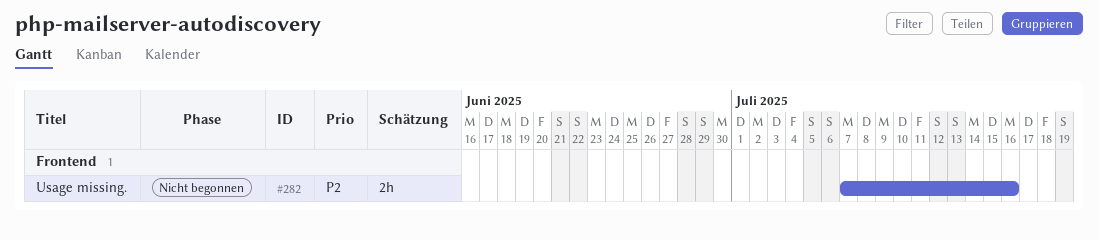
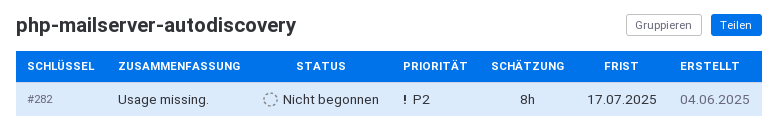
#282, estimate: 2h -> 8h
#282, due: Jul 16 -> Jul 17

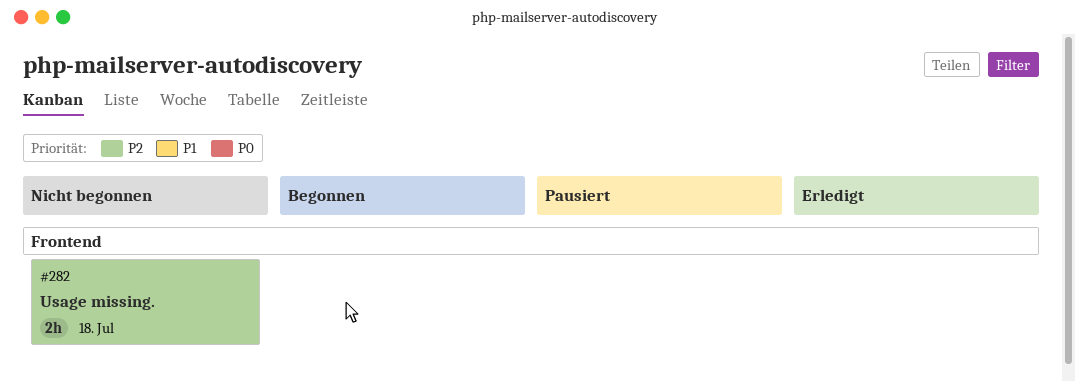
#282, estimate: 8h -> 2h
#282, due: Jul 17 -> Jul 18

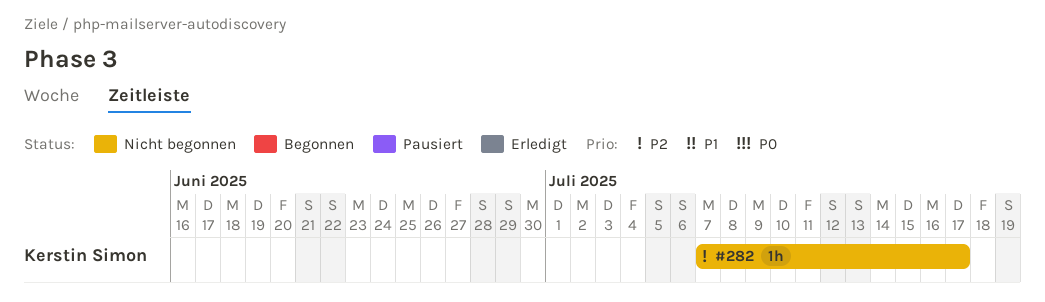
#282, estimate: 2h -> 1h
#282, due: Jul 18 -> Jul 17

